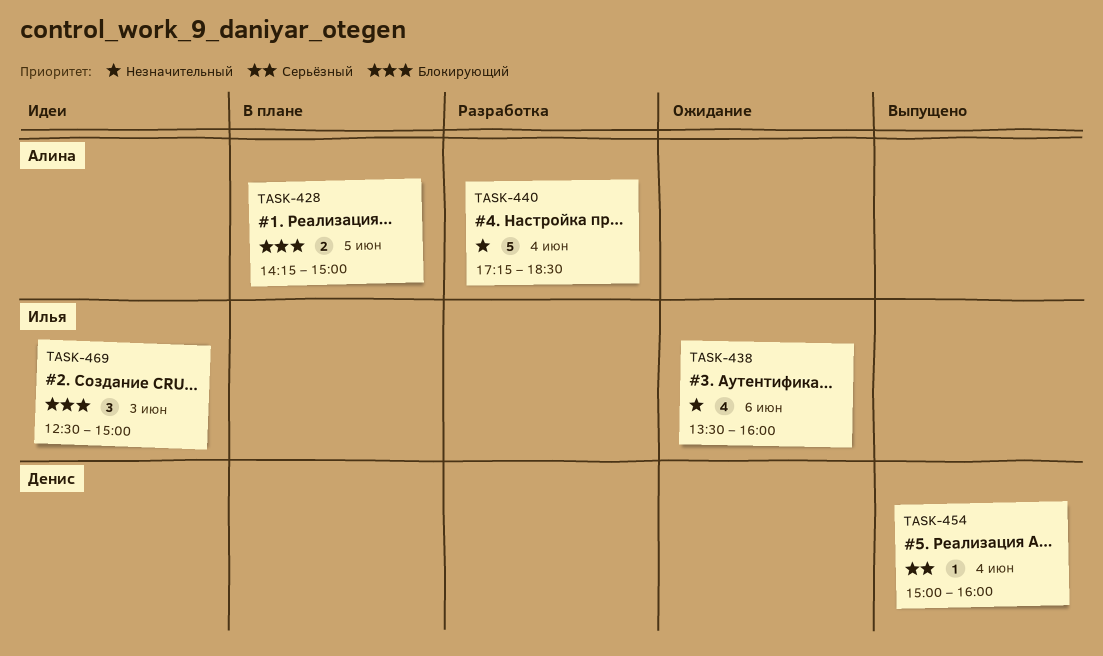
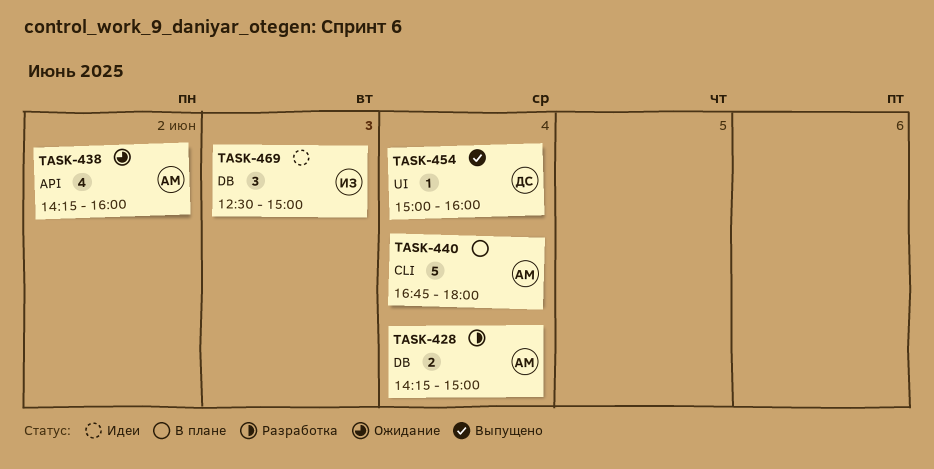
TASK-428, status: В плане -> Разработка
TASK-428, day: Jun 5 -> Jun 4
TASK-438, owner: Илья -> Алина
TASK-438, day: Jun 6 -> Jun 2
TASK-438, begins: 13:30 -> 14:15
TASK-440, status: Разработка -> В плане
TASK-440, begins: 17:15 -> 16:45
TASK-440, ends: 18:30 -> 18:00

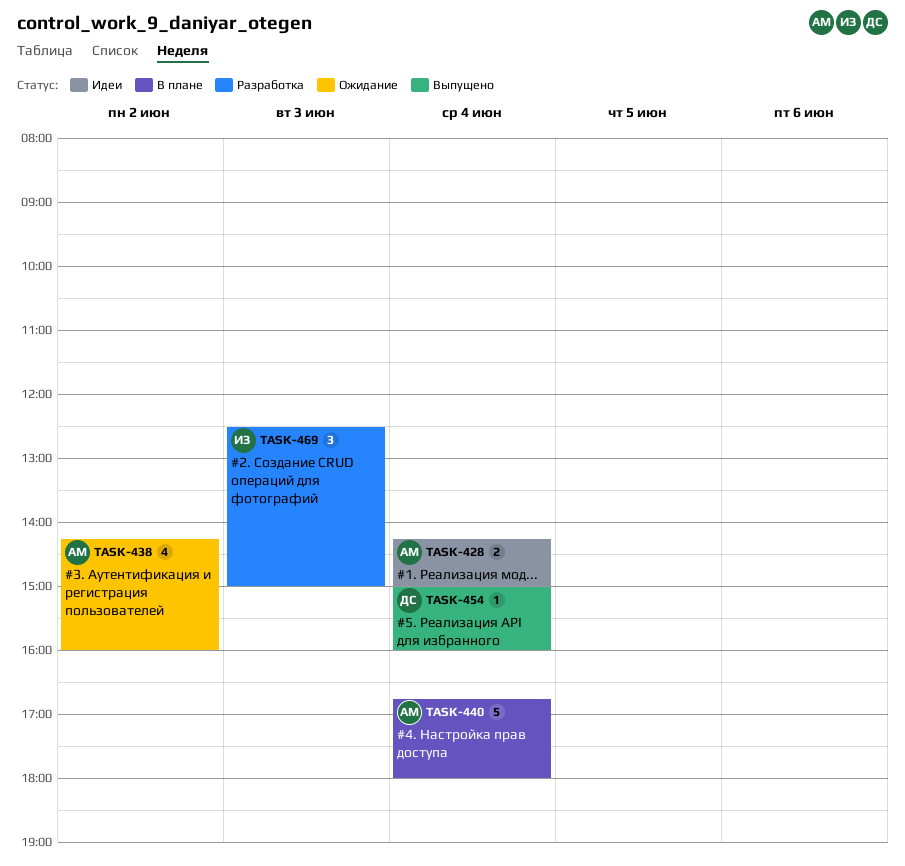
TASK-428, status: Разработка -> Идеи
TASK-469, status: Идеи -> Разработка

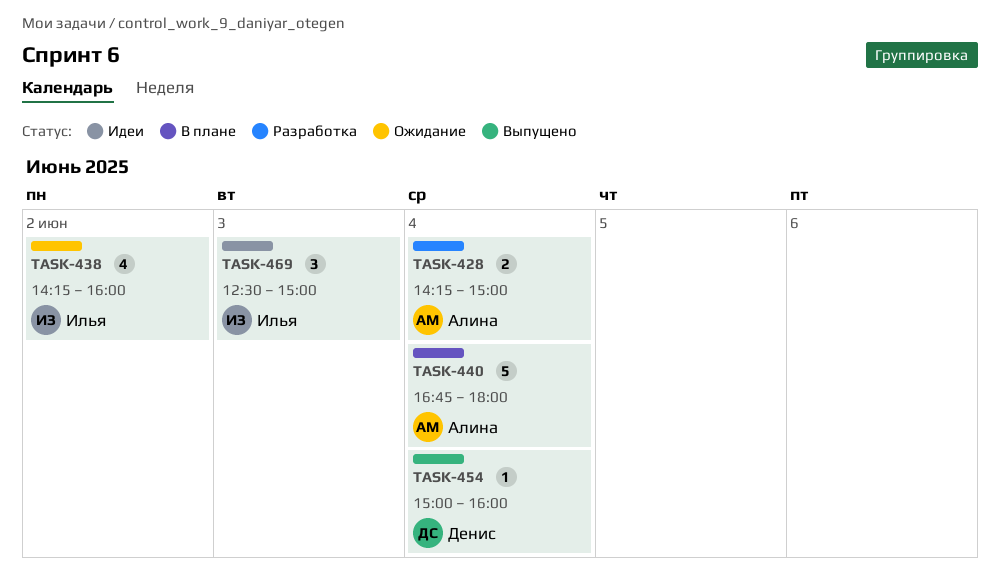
TASK-428, status: Идеи -> Разработка
TASK-438, owner: Алина -> Илья
TASK-469, status: Разработка -> Идеи

